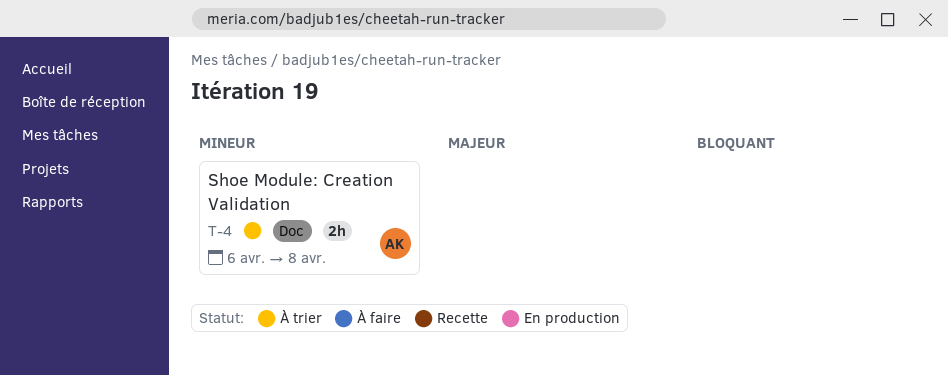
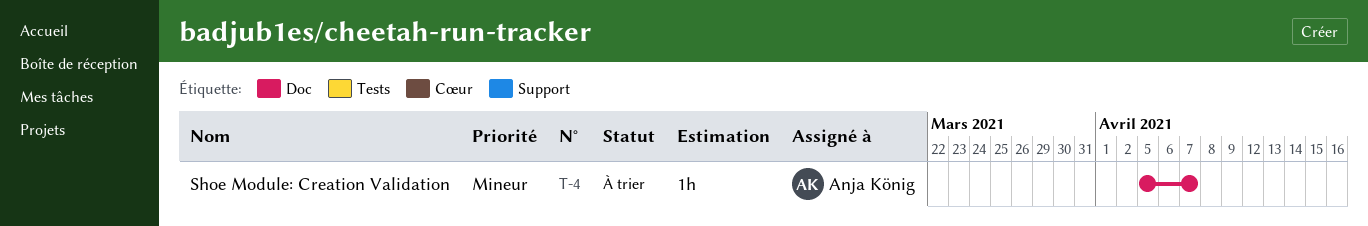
T-4, estimate: 2h -> 1h
T-4, start: Apr 6 -> Apr 5
T-4, due: Apr 8 -> Apr 7

